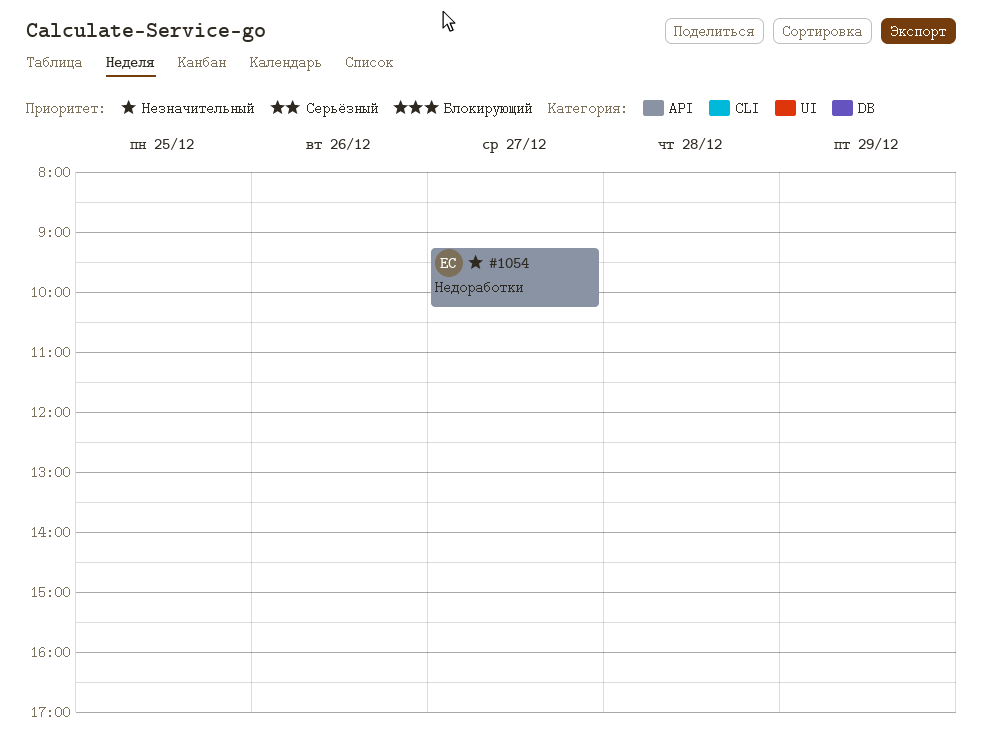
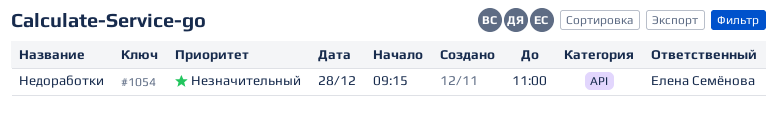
#1054, day: Dec 27 -> Dec 28
#1054, ends: 10:15 -> 11:00

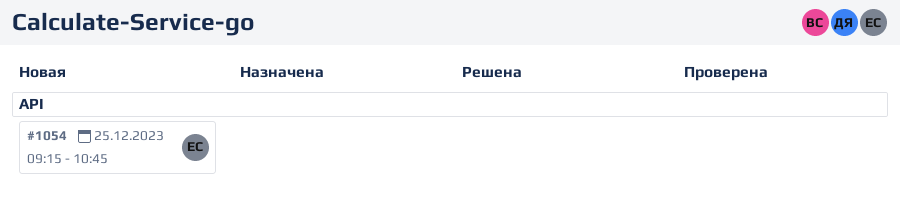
#1054, day: Dec 28 -> Dec 25
#1054, ends: 11:00 -> 10:45

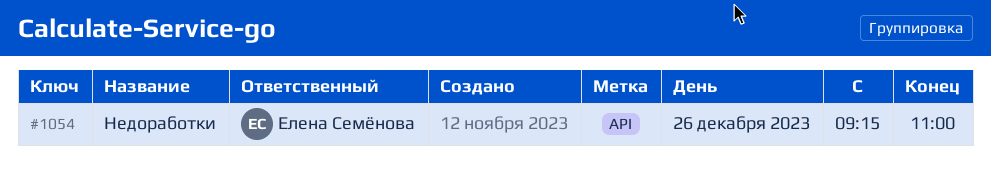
#1054, day: Dec 25 -> Dec 26
#1054, ends: 10:45 -> 11:00

